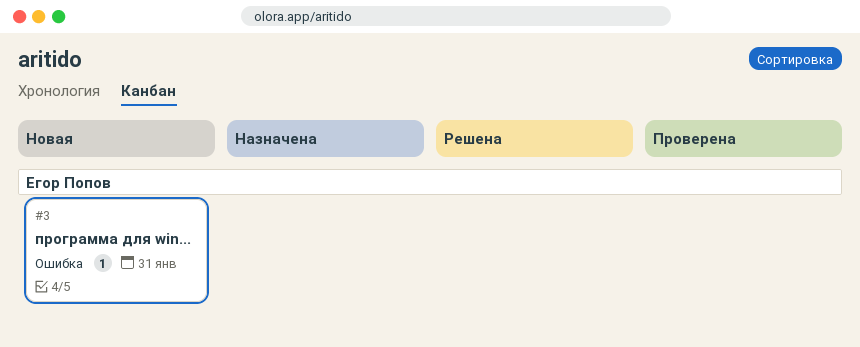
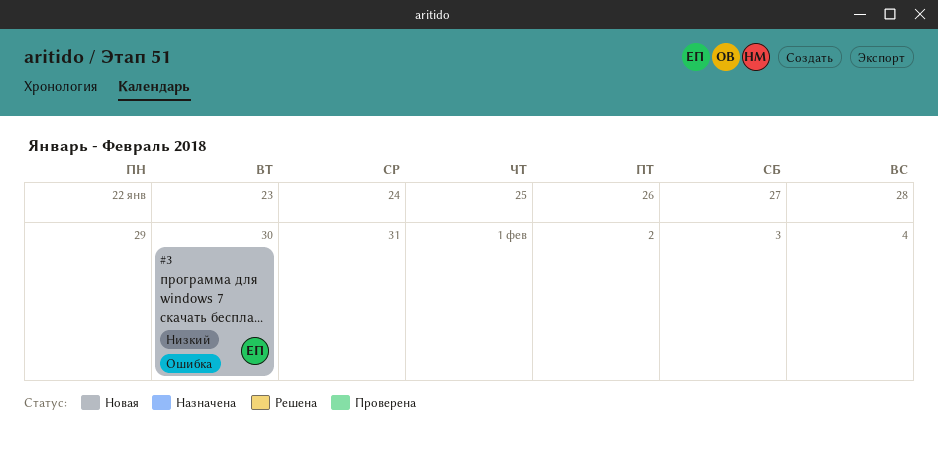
#3, due: Jan 31 -> Jan 30

